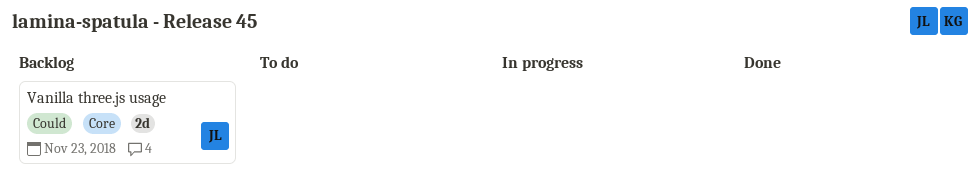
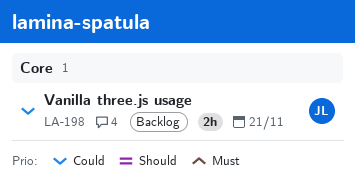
Vanilla three.js usage, estimate: 2d -> 2h
Vanilla three.js usage, due: Nov 23 -> Nov 21

